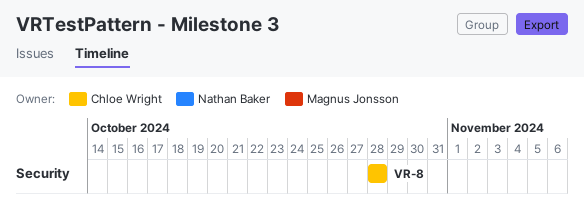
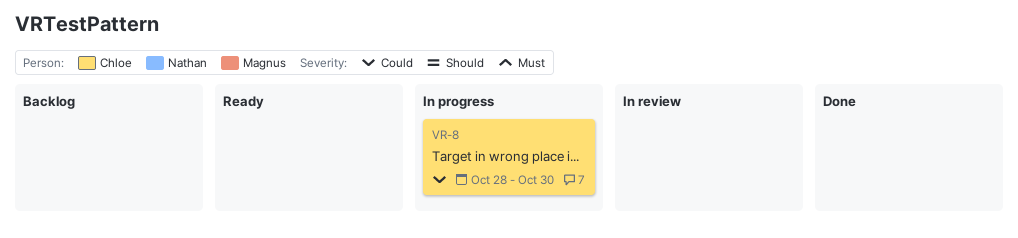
VR-8, due: Oct 28 -> Oct 30

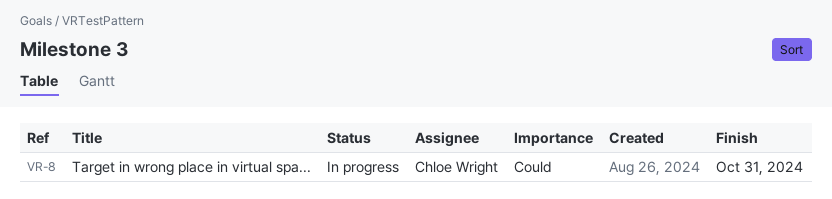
VR-8, due: Oct 30 -> Oct 31

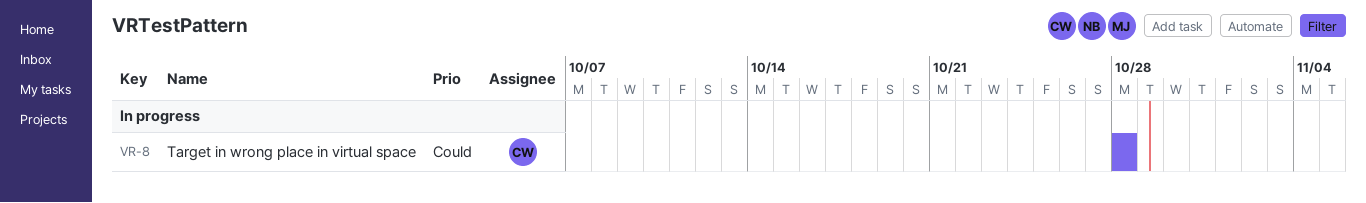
VR-8, due: Oct 31 -> Oct 28

